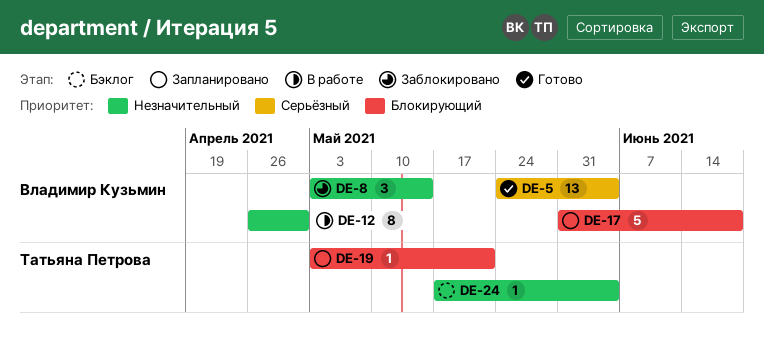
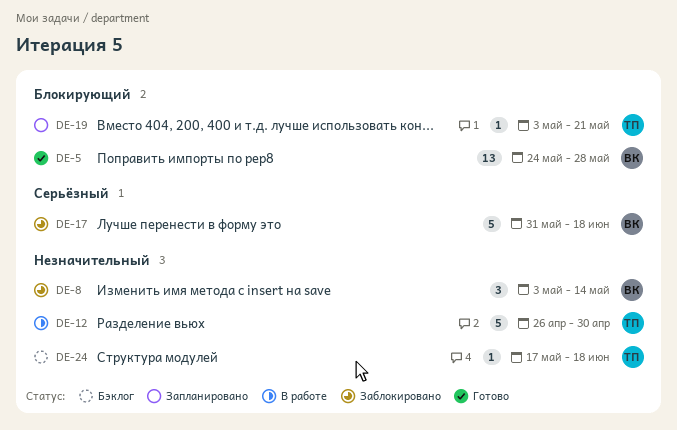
DE-5, priority: Серьёзный -> Блокирующий
DE-5, due: Jun 4 -> May 28
DE-12, owner: Владимир Кузьмин -> Татьяна Петрова
DE-12, estimate: 8 -> 5
DE-17, status: Запланировано -> Заблокировано
DE-17, priority: Блокирующий -> Серьёзный
DE-24, due: Jun 4 -> Jun 18

